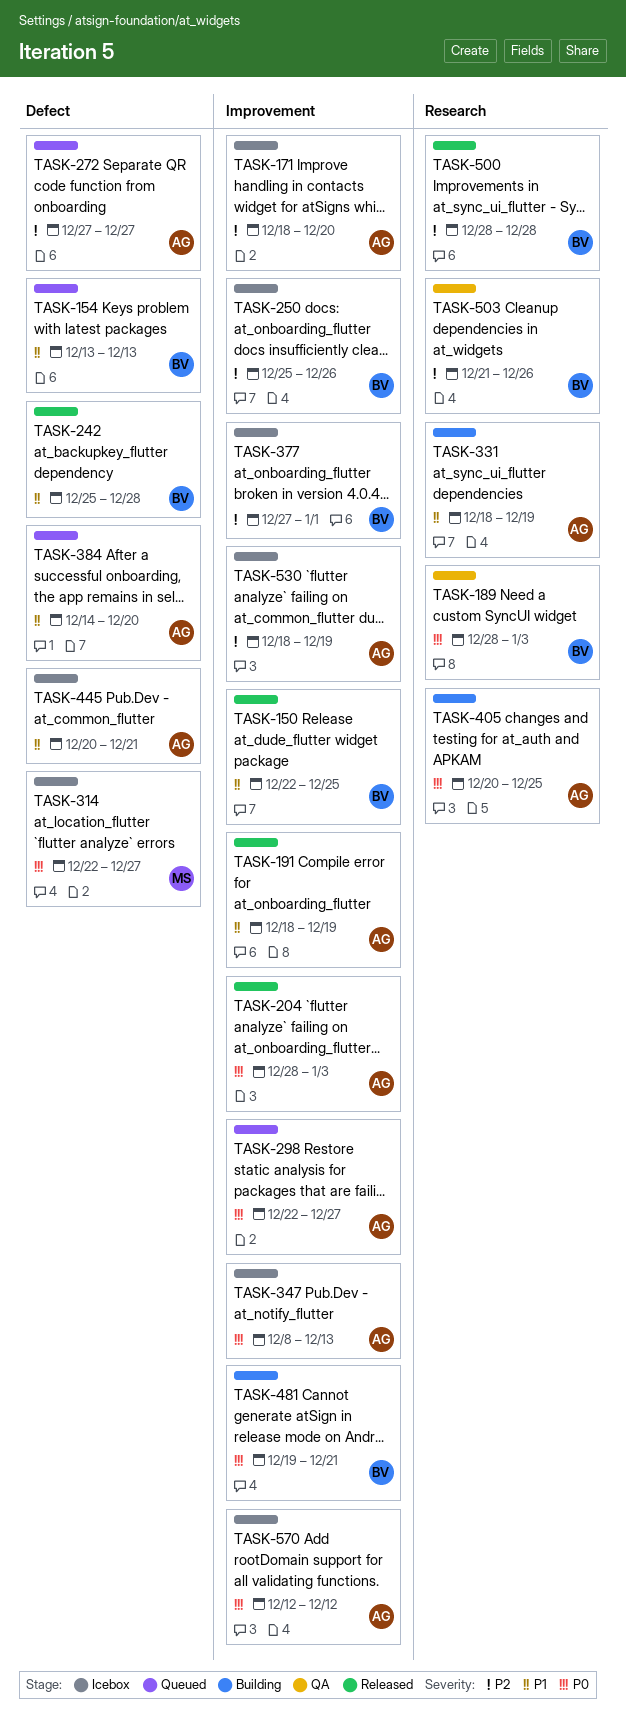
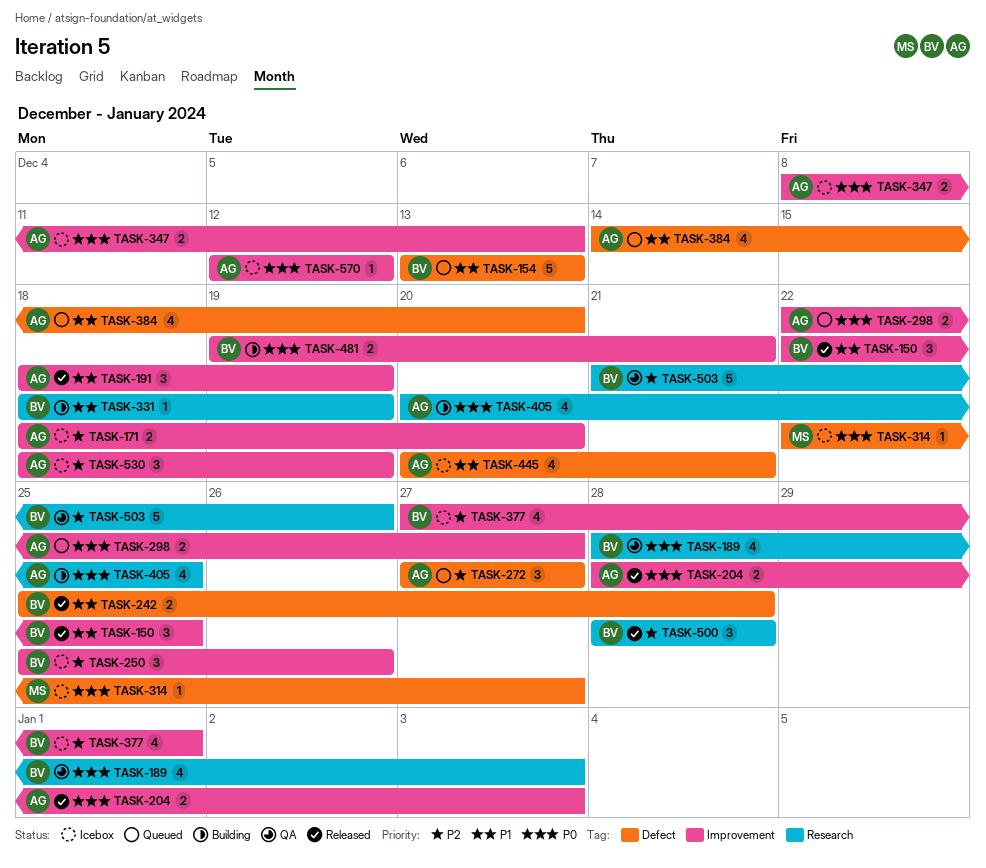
TASK-331, owner: AG -> BV

